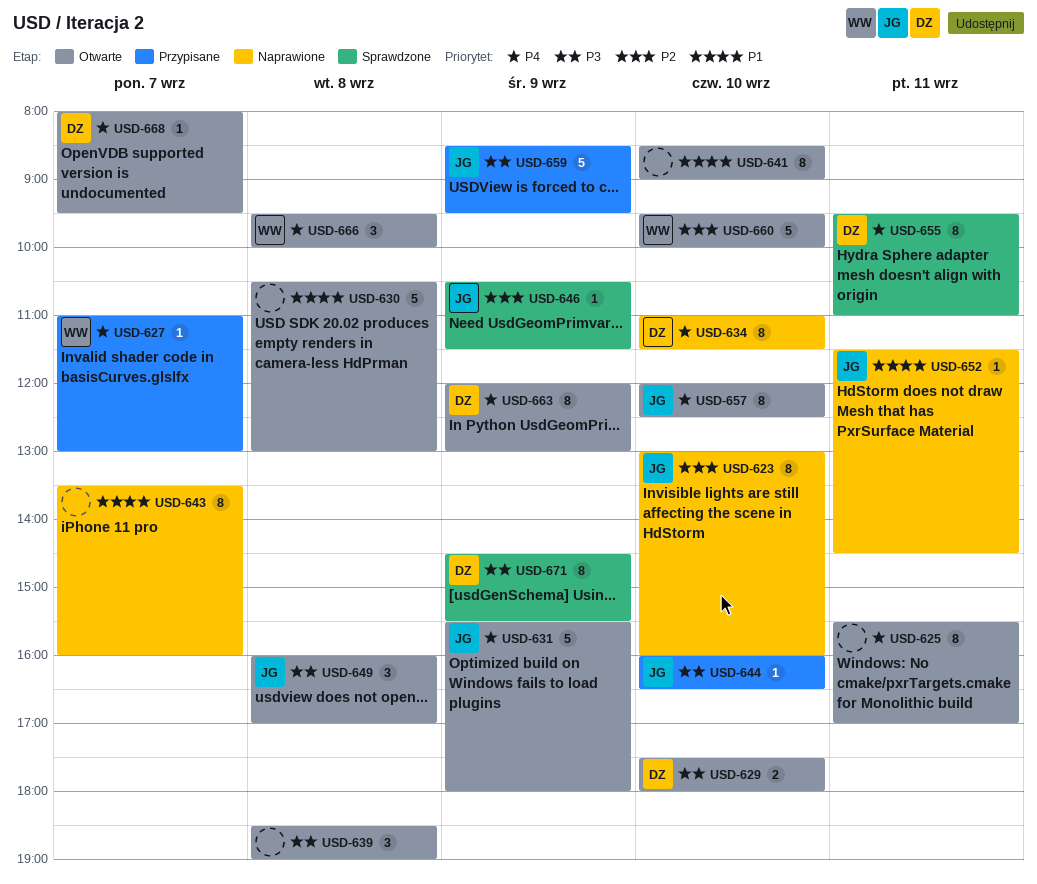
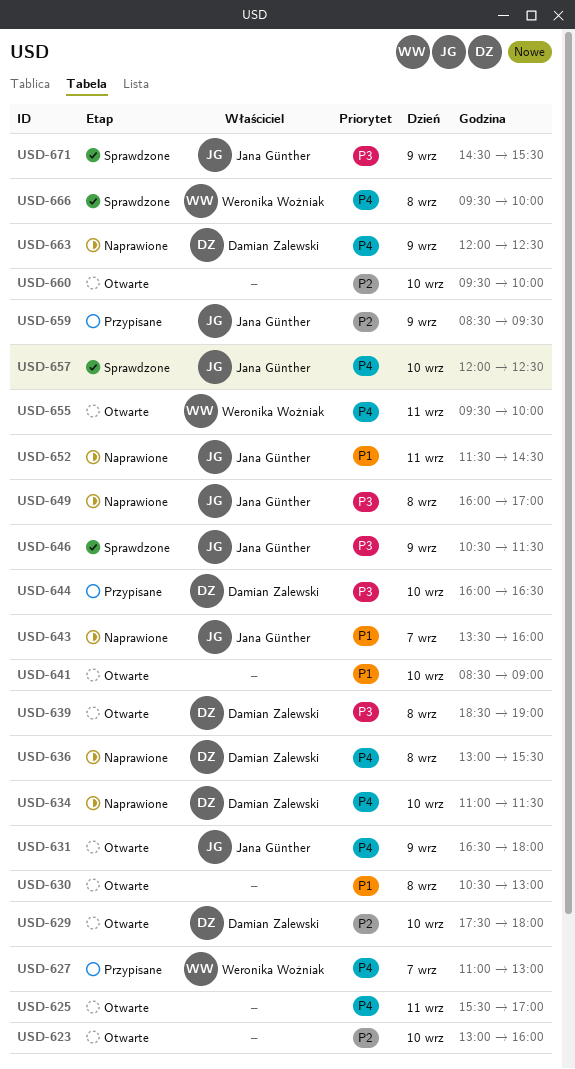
USD-623, status: Naprawione -> Otwarte
USD-623, owner: Jana Günther -> none
USD-629, priority: P3 -> P2
USD-631, begins: 15:30 -> 16:30
USD-636: none -> present
USD-639, owner: none -> Damian Zalewski
USD-643, owner: none -> Jana Günther
USD-644, owner: Jana Günther -> Damian Zalewski
USD-646, priority: P2 -> P3
USD-649, status: Otwarte -> Naprawione
USD-655, status: Sprawdzone -> Otwarte
USD-655, owner: Damian Zalewski -> Weronika Woźniak
USD-655, ends: 11:00 -> 10:00
USD-657, status: Otwarte -> Sprawdzone
USD-659, priority: P3 -> P2
USD-660, owner: Weronika Woźniak -> none
USD-663, status: Otwarte -> Naprawione
USD-663, ends: 13:00 -> 12:30
USD-666, status: Otwarte -> Sprawdzone
USD-668: present -> none
USD-671, owner: Damian Zalewski -> Jana Günther

